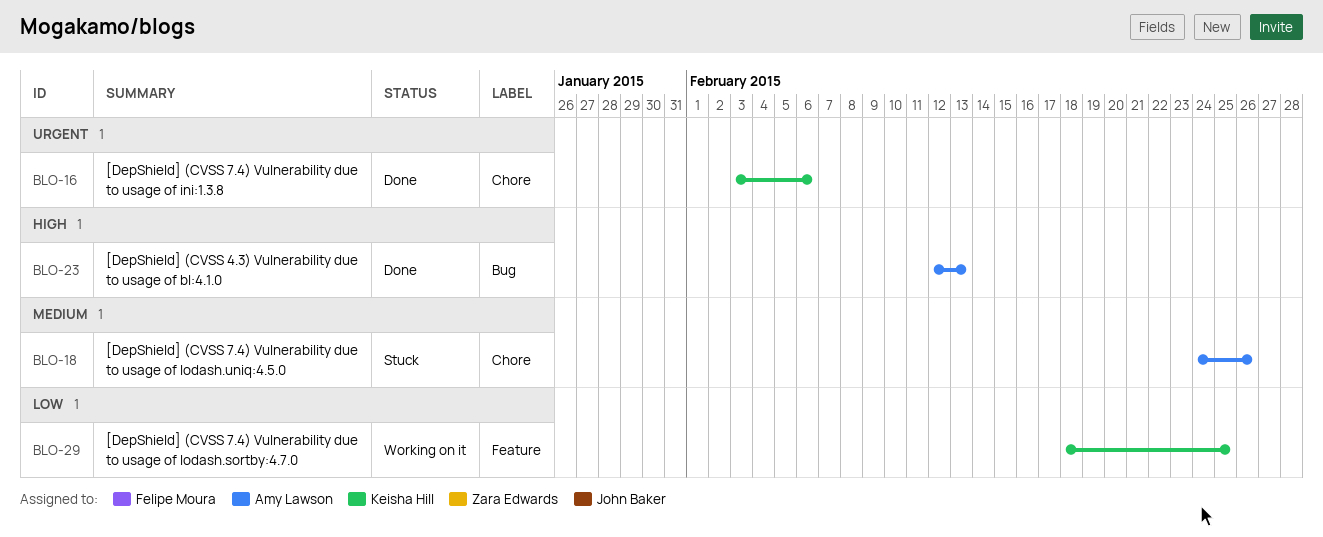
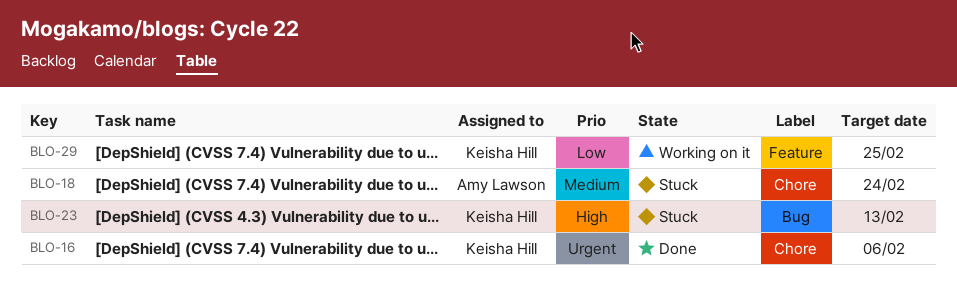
BLO-18, due: Feb 26 -> Feb 24
BLO-23, status: Done -> Stuck
BLO-23, owner: Amy Lawson -> Keisha Hill

